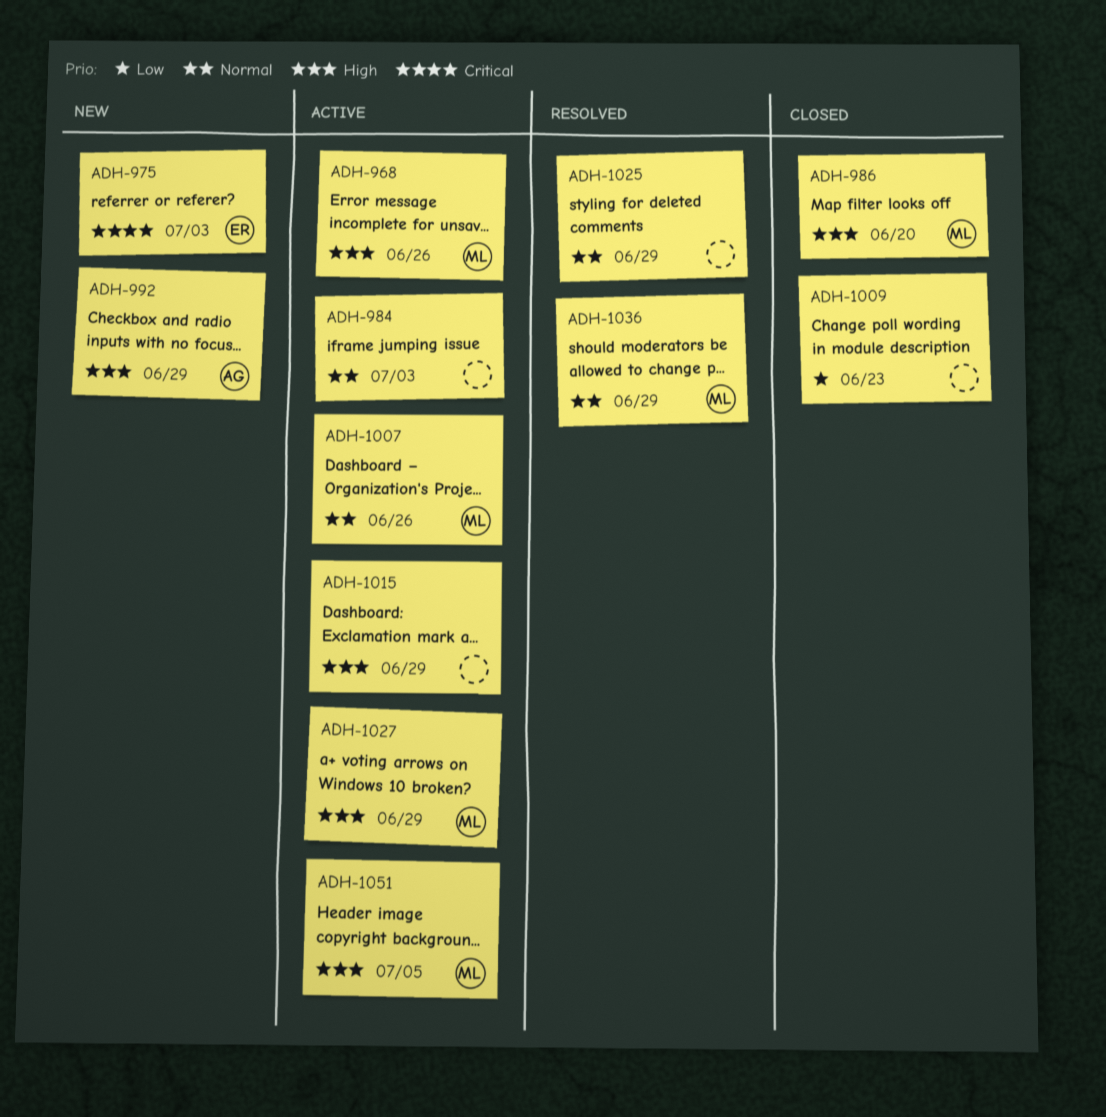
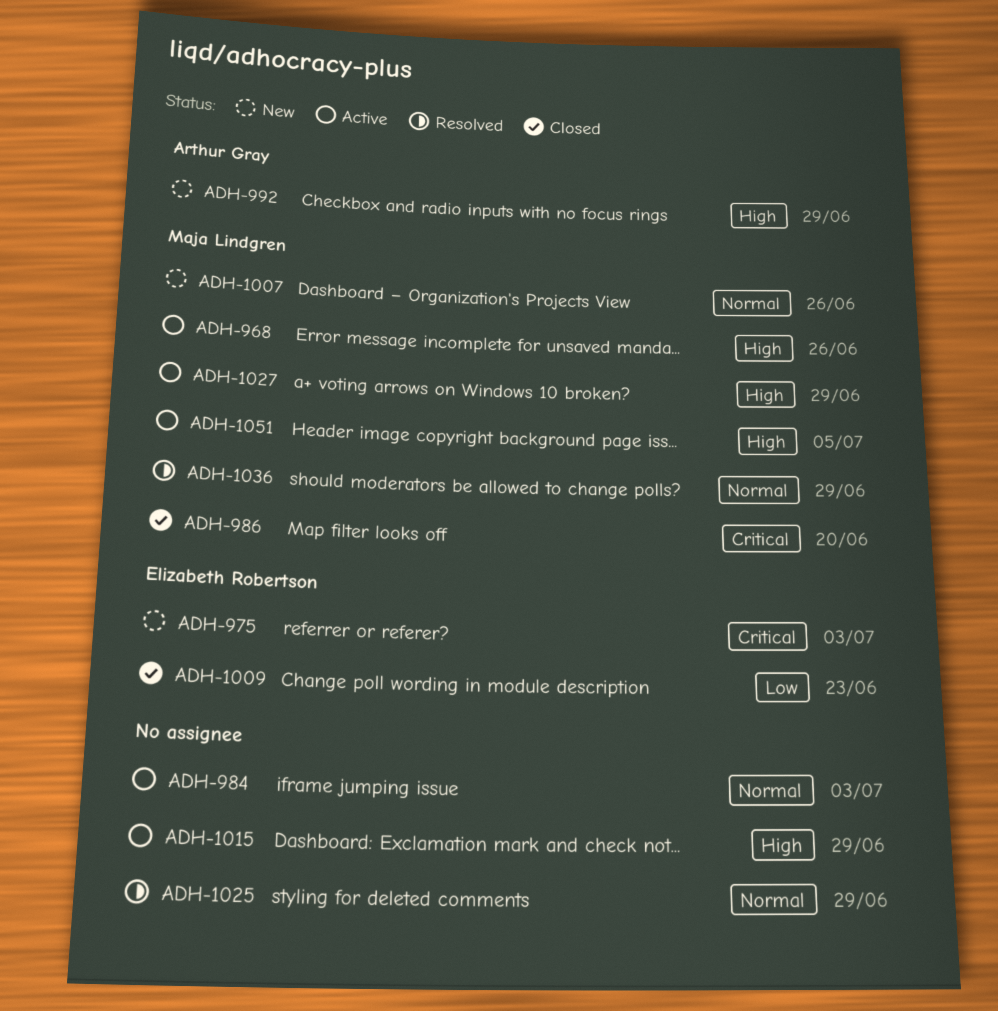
ADH-986, priority: High -> Critical
ADH-1007, status: Active -> New
ADH-1009, owner: none -> Elizabeth Robertson

